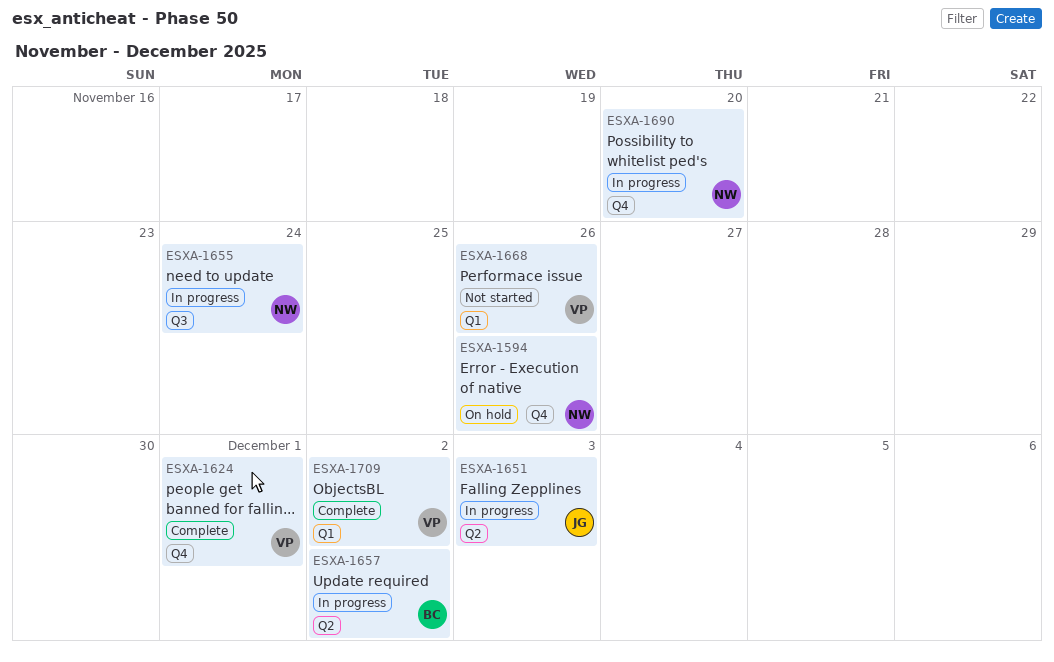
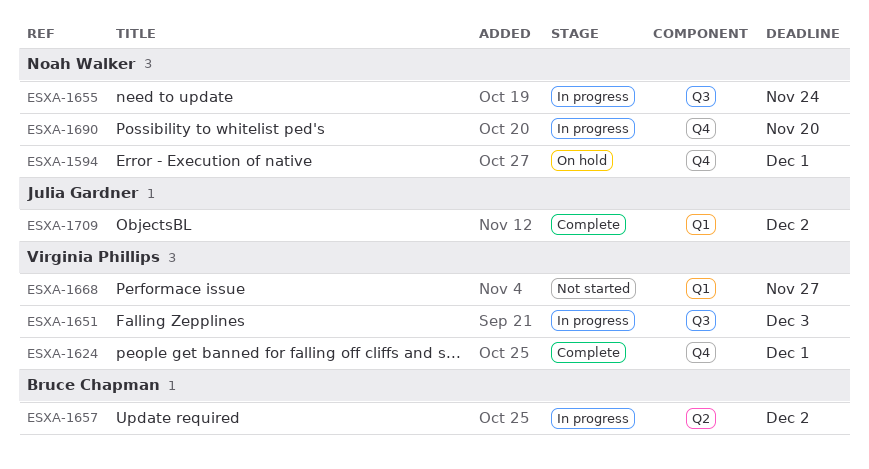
ESXA-1594, due: Nov 26 -> Dec 1
ESXA-1651, owner: Julia Gardner -> Virginia Phillips
ESXA-1651, label: Q2 -> Q3
ESXA-1668, due: Nov 26 -> Nov 27
ESXA-1709, owner: Virginia Phillips -> Julia Gardner

